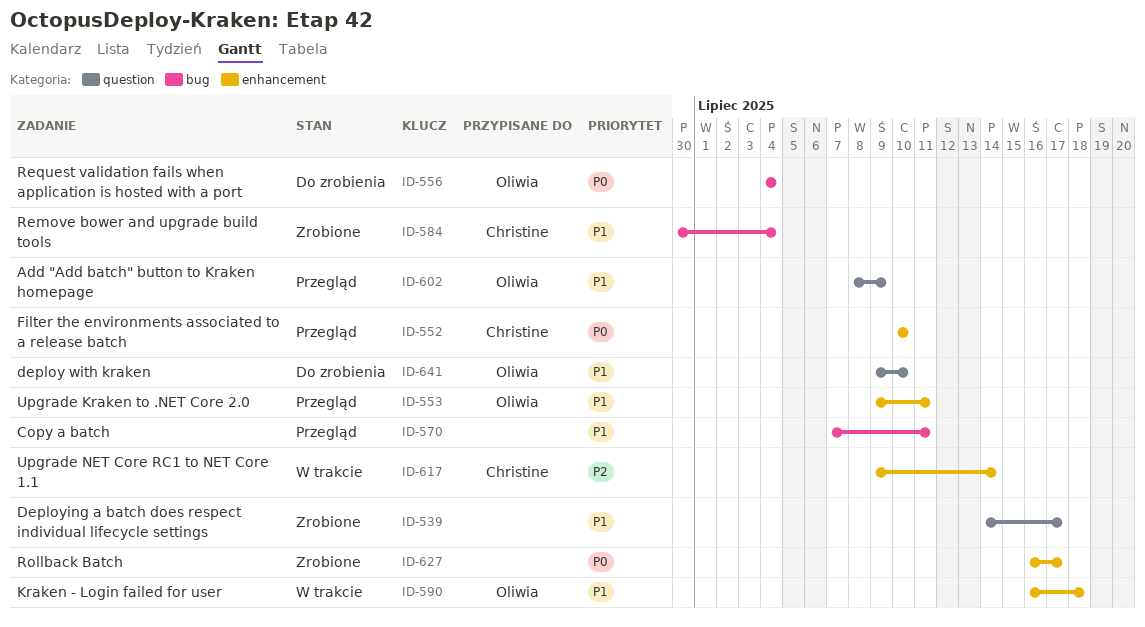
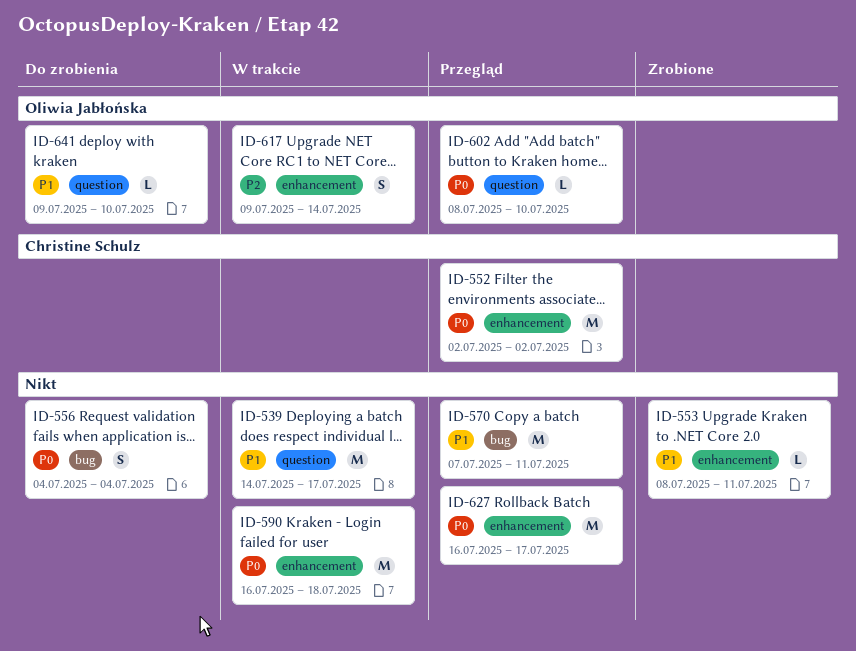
ID-539, status: Zrobione -> W trakcie
ID-552, start: Jul 10 -> Jul 2
ID-552, due: Jul 10 -> Jul 2
ID-553, status: Przegląd -> Zrobione
ID-553, owner: Oliwia Jabłońska -> none
ID-553, start: Jul 9 -> Jul 8
ID-556, owner: Oliwia Jabłońska -> none
ID-584: present -> none
ID-590, owner: Oliwia Jabłońska -> none
ID-590, priority: P1 -> P0
ID-602, priority: P1 -> P0
ID-602, due: Jul 9 -> Jul 10
ID-617, owner: Christine Schulz -> Oliwia Jabłońska
ID-627, status: Zrobione -> Przegląd

